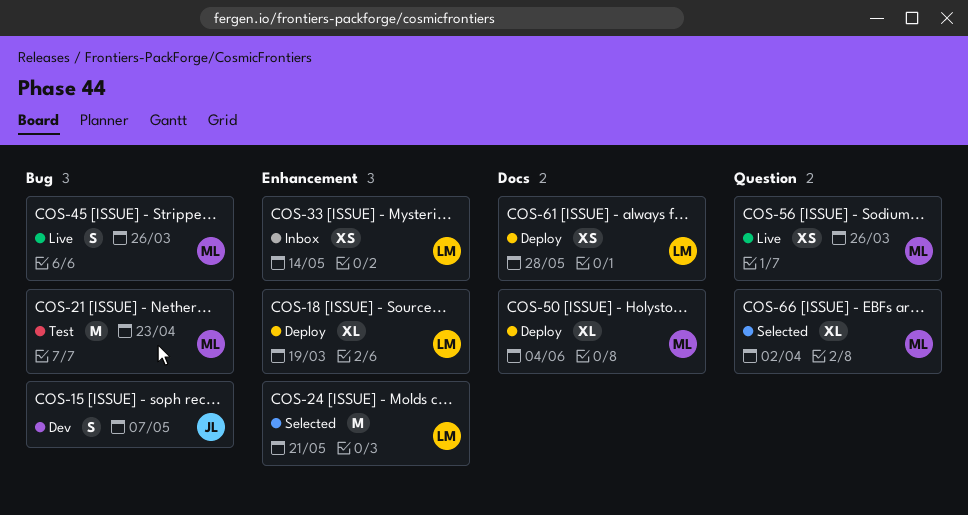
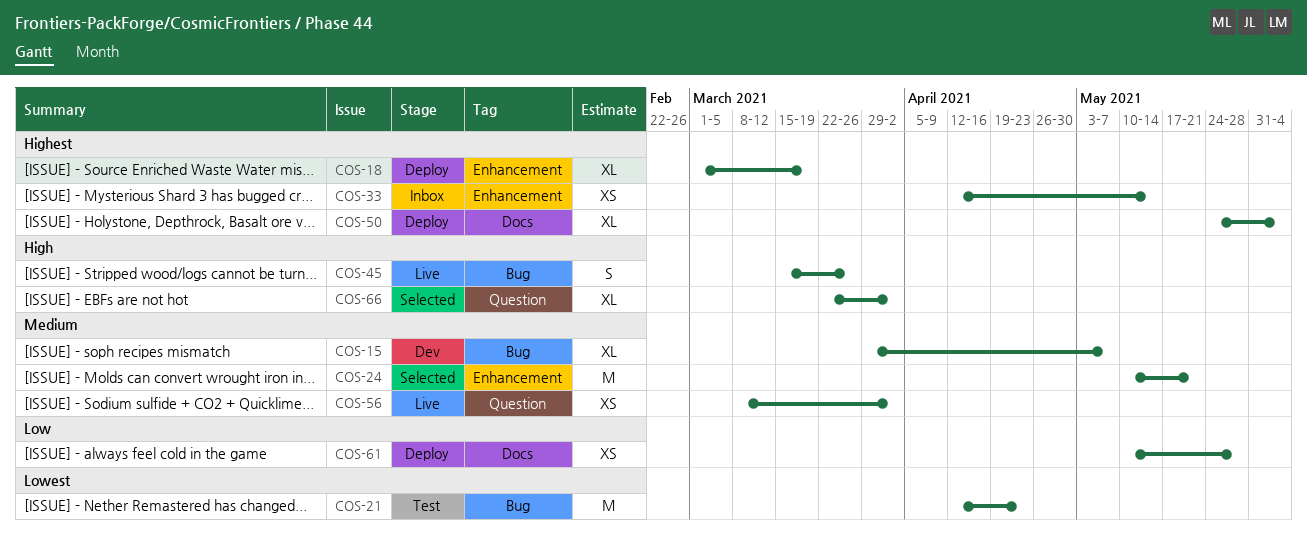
COS-15, estimate: S -> XL
COS-56, due: Mar 26 -> Apr 2

